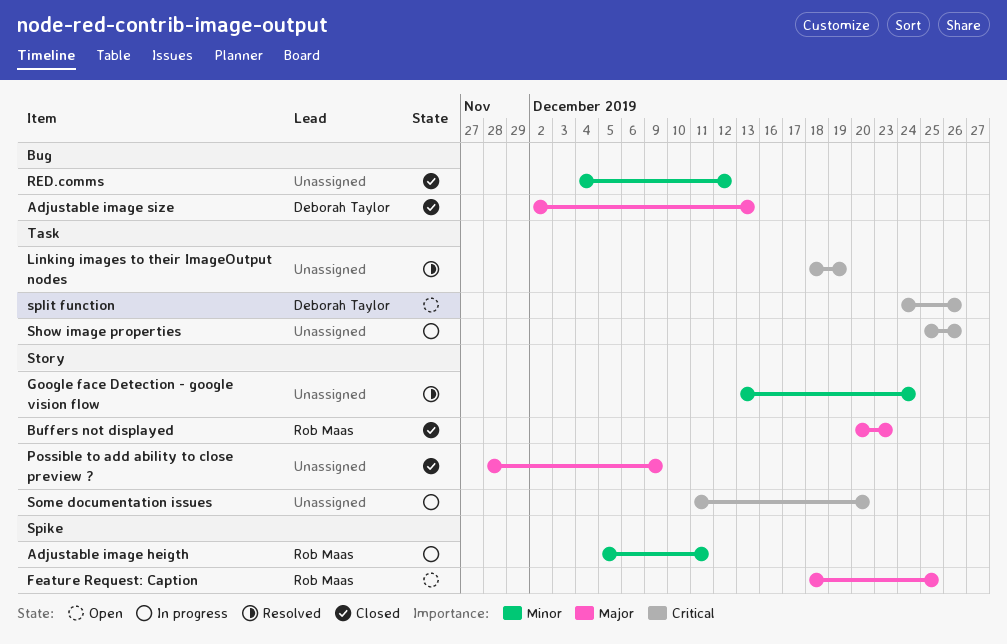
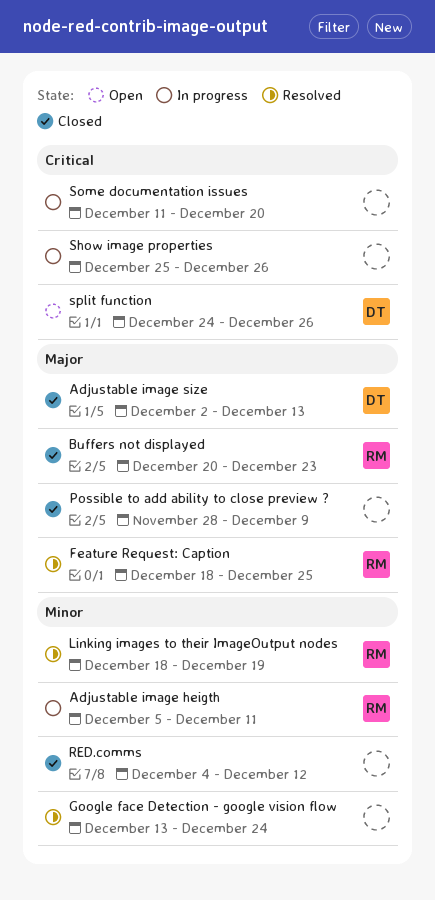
Feature Request: Caption, status: Open -> Resolved
Linking images to their ImageOutput nodes, owner: none -> Rob Maas
Linking images to their ImageOutput nodes, priority: Critical -> Minor

